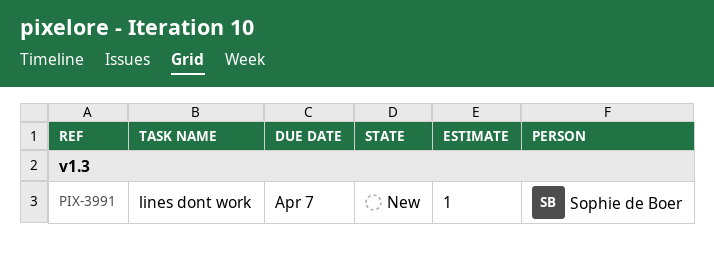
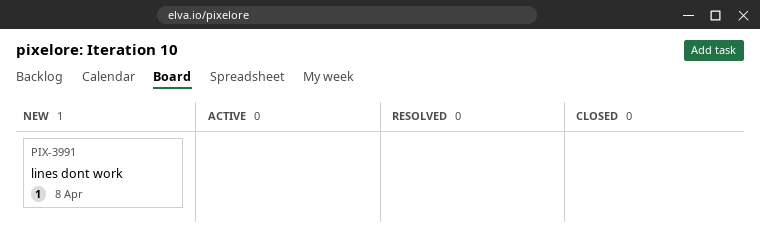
PIX-3991, due: Apr 7 -> Apr 8

